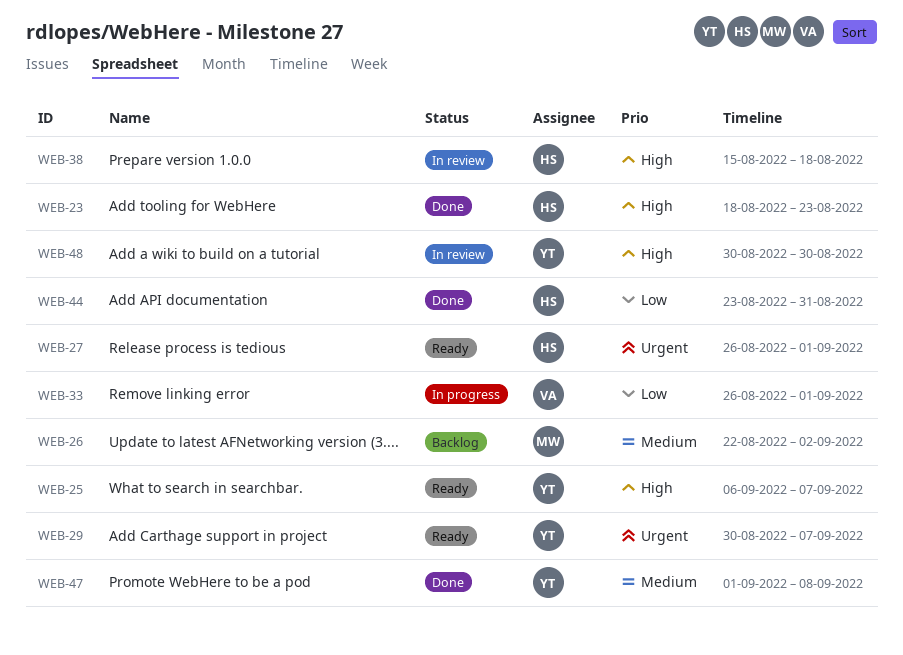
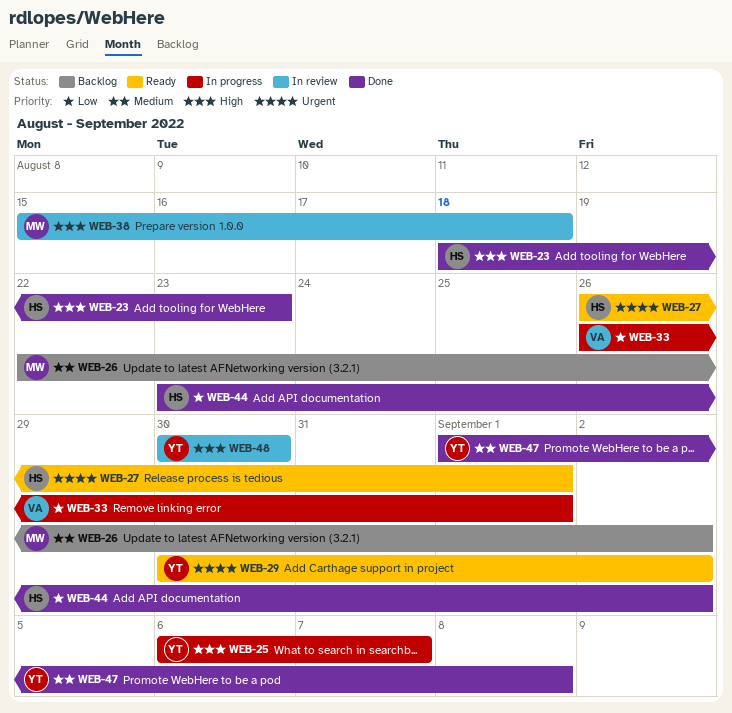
WEB-25, status: Ready -> In progress
WEB-29, due: Sep 7 -> Sep 2
WEB-38, owner: HS -> MW
WEB-44, due: Aug 31 -> Sep 2

